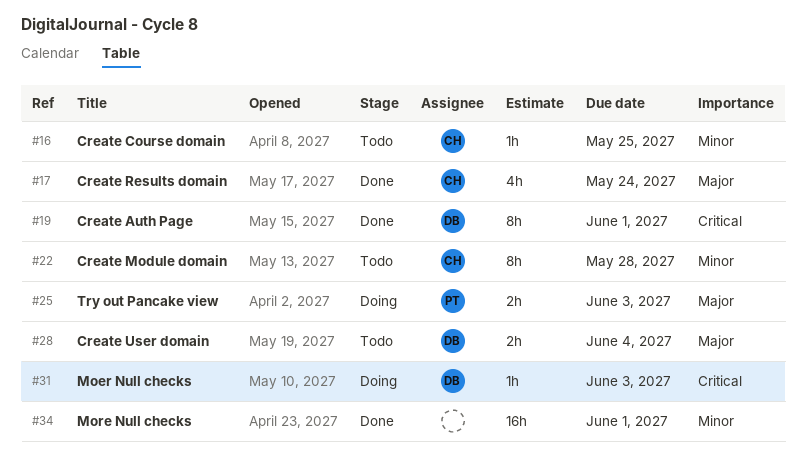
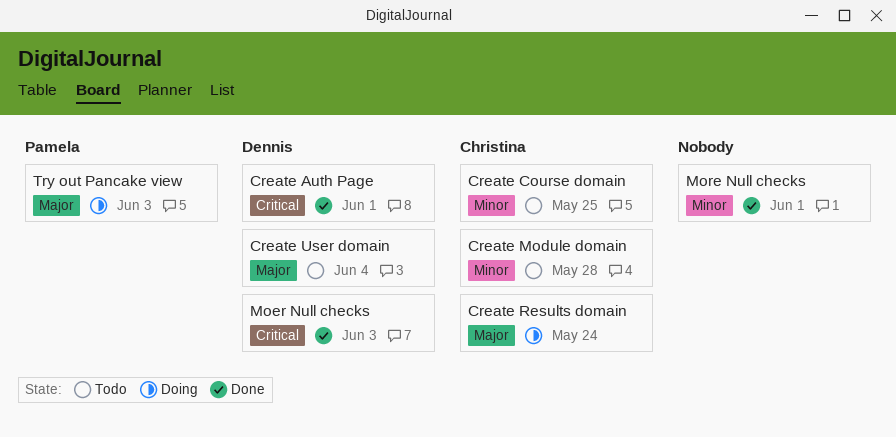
Create Results domain, status: Done -> Doing
Moer Null checks, status: Doing -> Done

